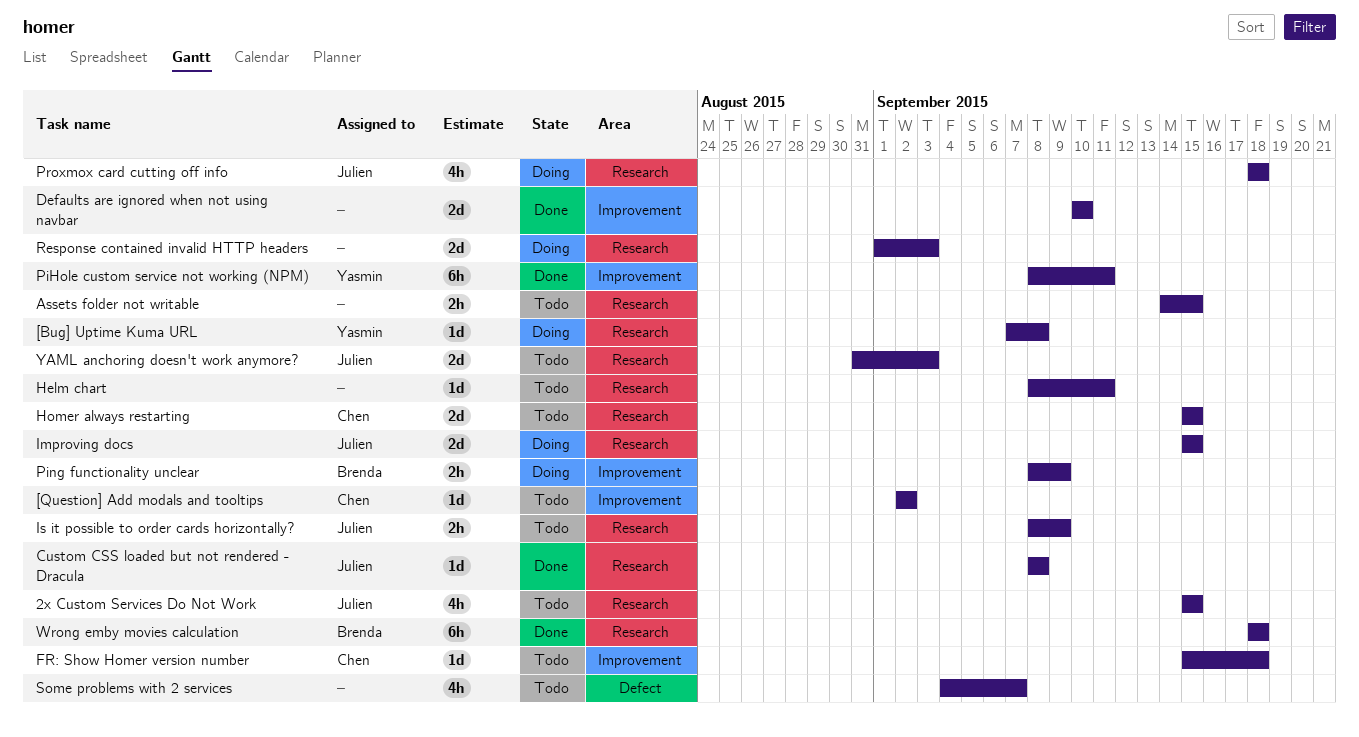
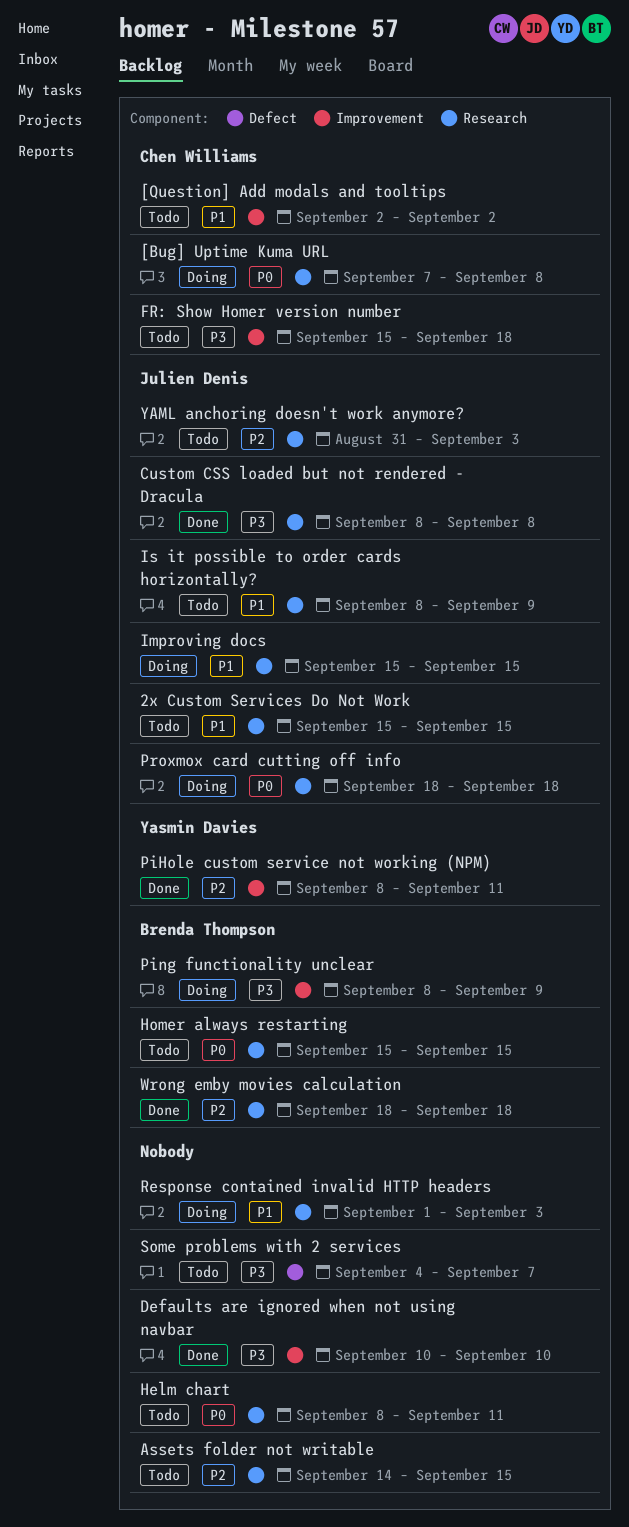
[Bug] Uptime Kuma URL, owner: Yasmin Davies -> Chen Williams
Homer always restarting, owner: Chen Williams -> Brenda Thompson

